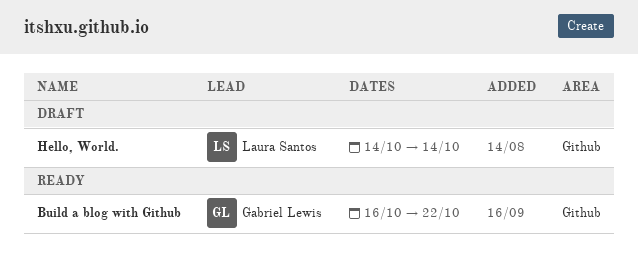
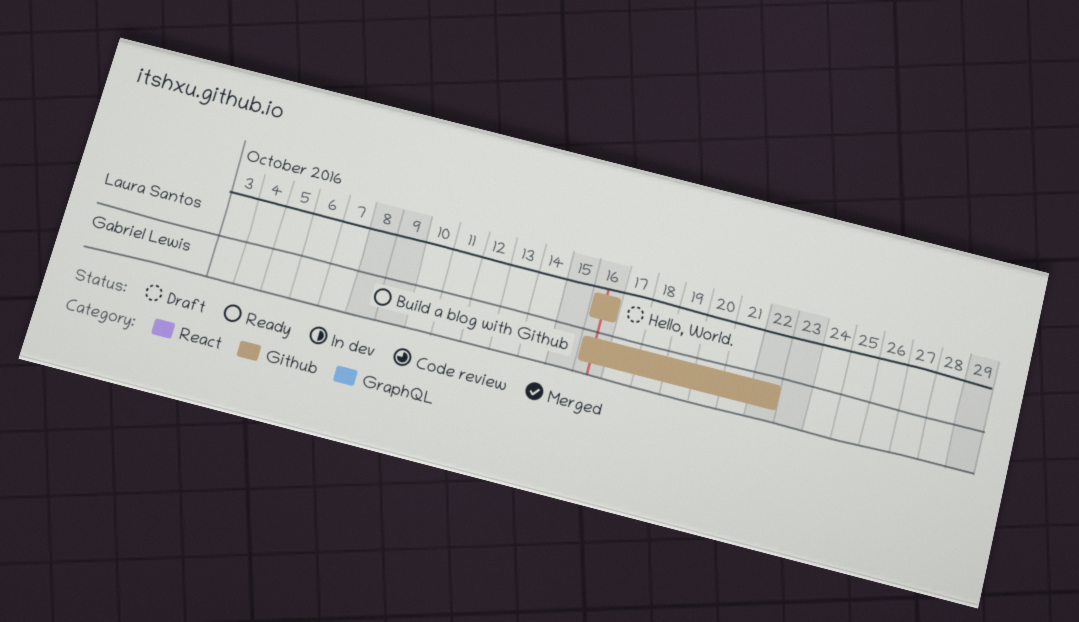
Hello, World., start: Oct 14 -> Oct 16
Hello, World., due: Oct 14 -> Oct 16

